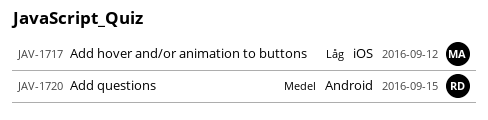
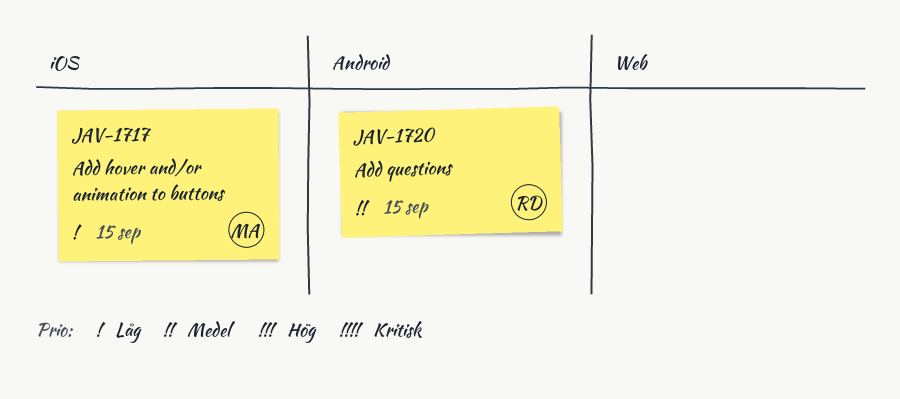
JAV-1717, due: Sep 12 -> Sep 15

